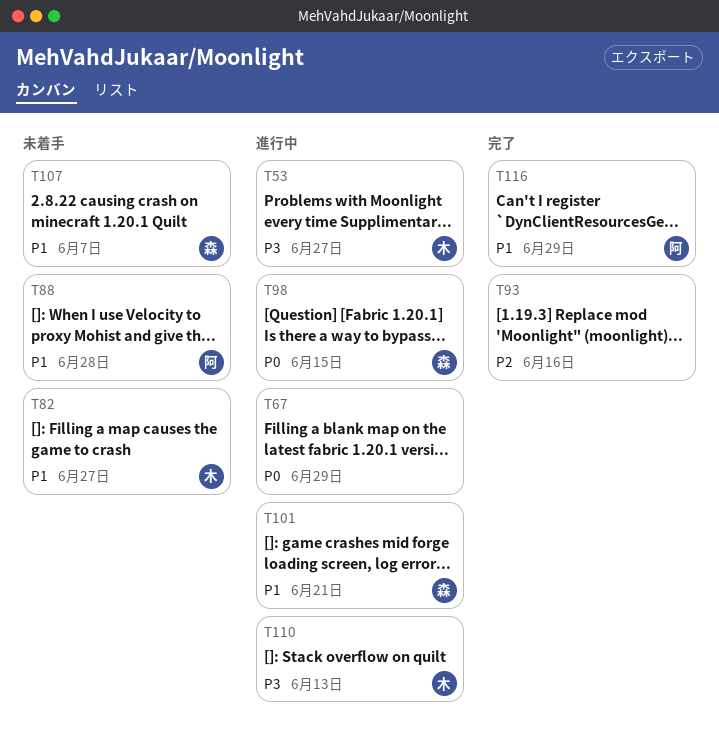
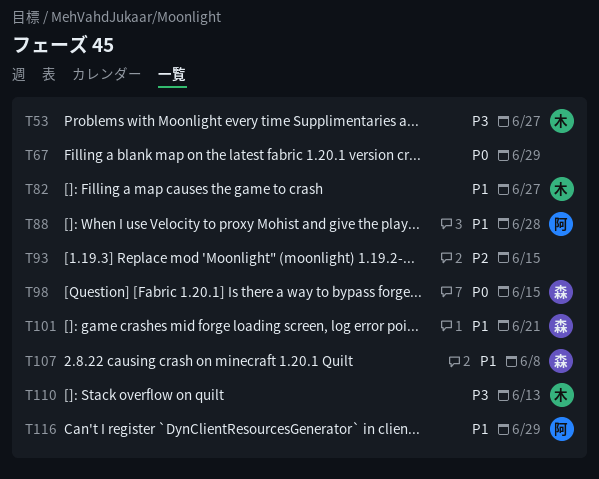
T93, due: Jun 16 -> Jun 15
T107, due: Jun 7 -> Jun 8

